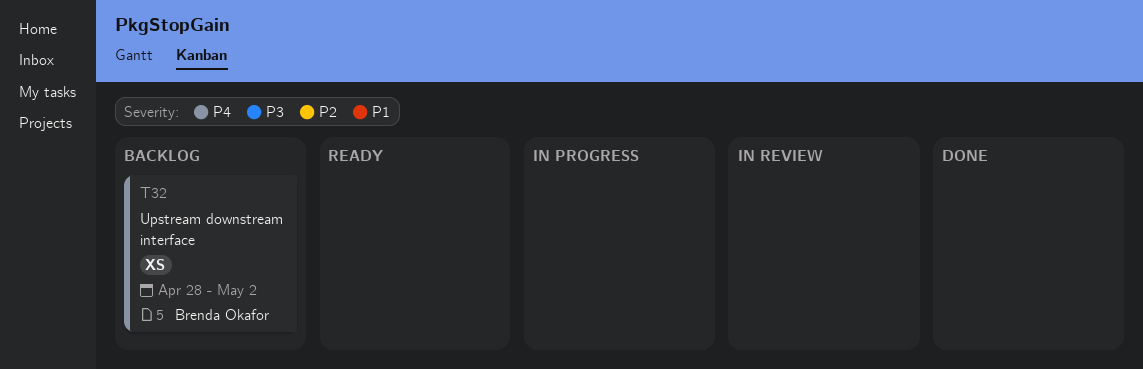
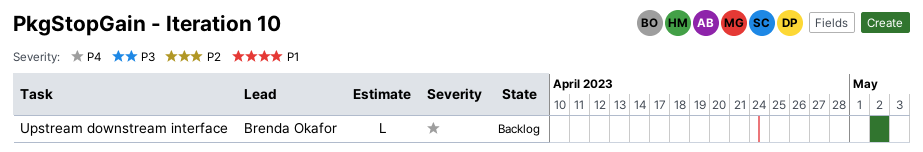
Upstream downstream interface, estimate: XS -> L
Upstream downstream interface, start: Apr 28 -> May 2

